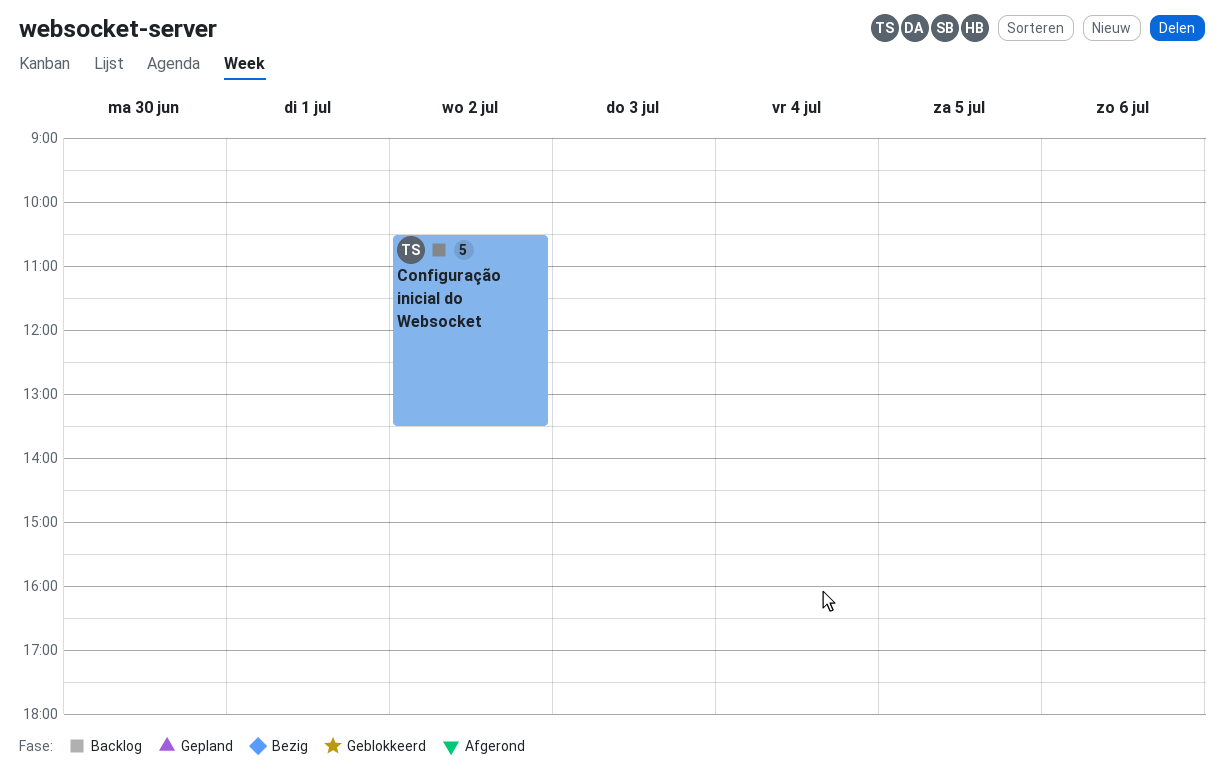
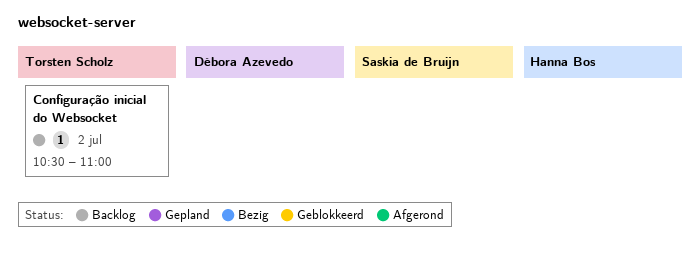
Configuração inicial do Websocket, estimate: 5 -> 1
Configuração inicial do Websocket, ends: 13:30 -> 11:00

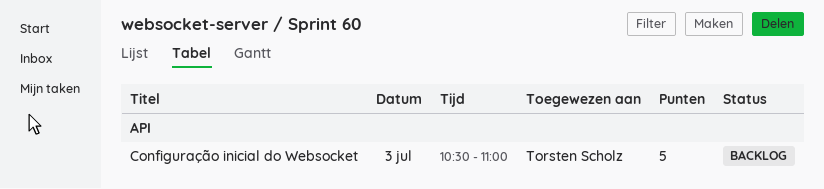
Configuração inicial do Websocket, estimate: 1 -> 5
Configuração inicial do Websocket, day: Jul 2 -> Jul 3

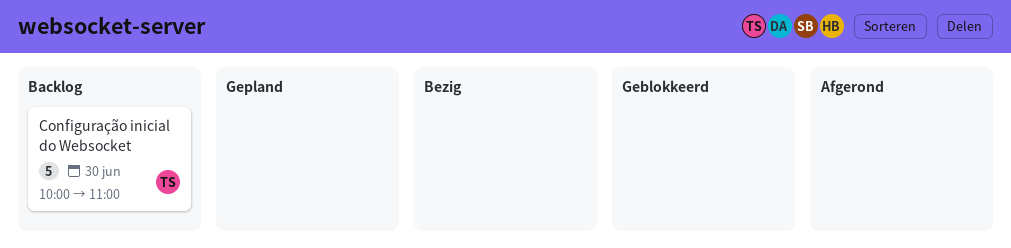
Configuração inicial do Websocket, day: Jul 3 -> Jun 30
Configuração inicial do Websocket, begins: 10:30 -> 10:00

